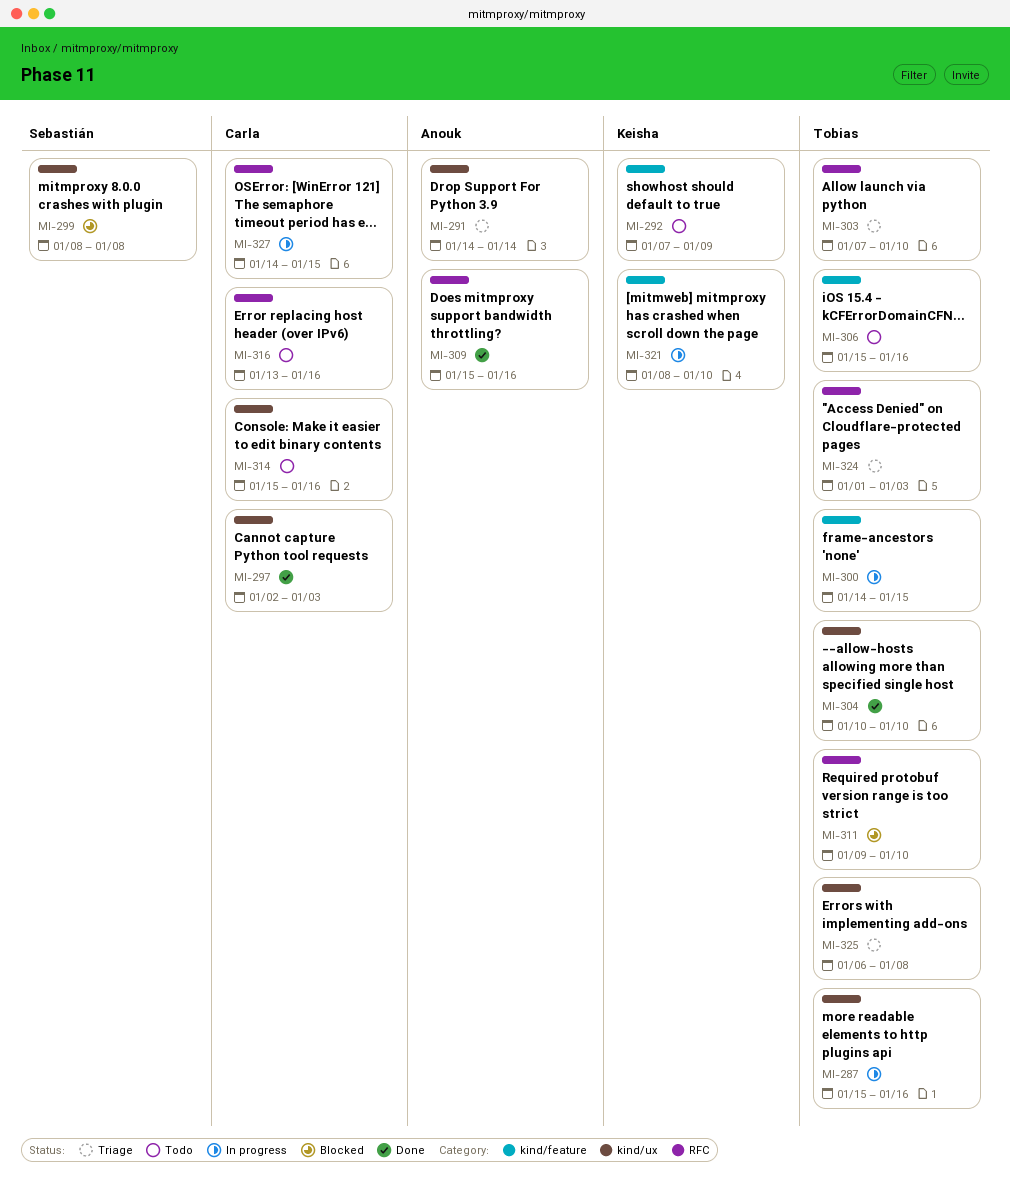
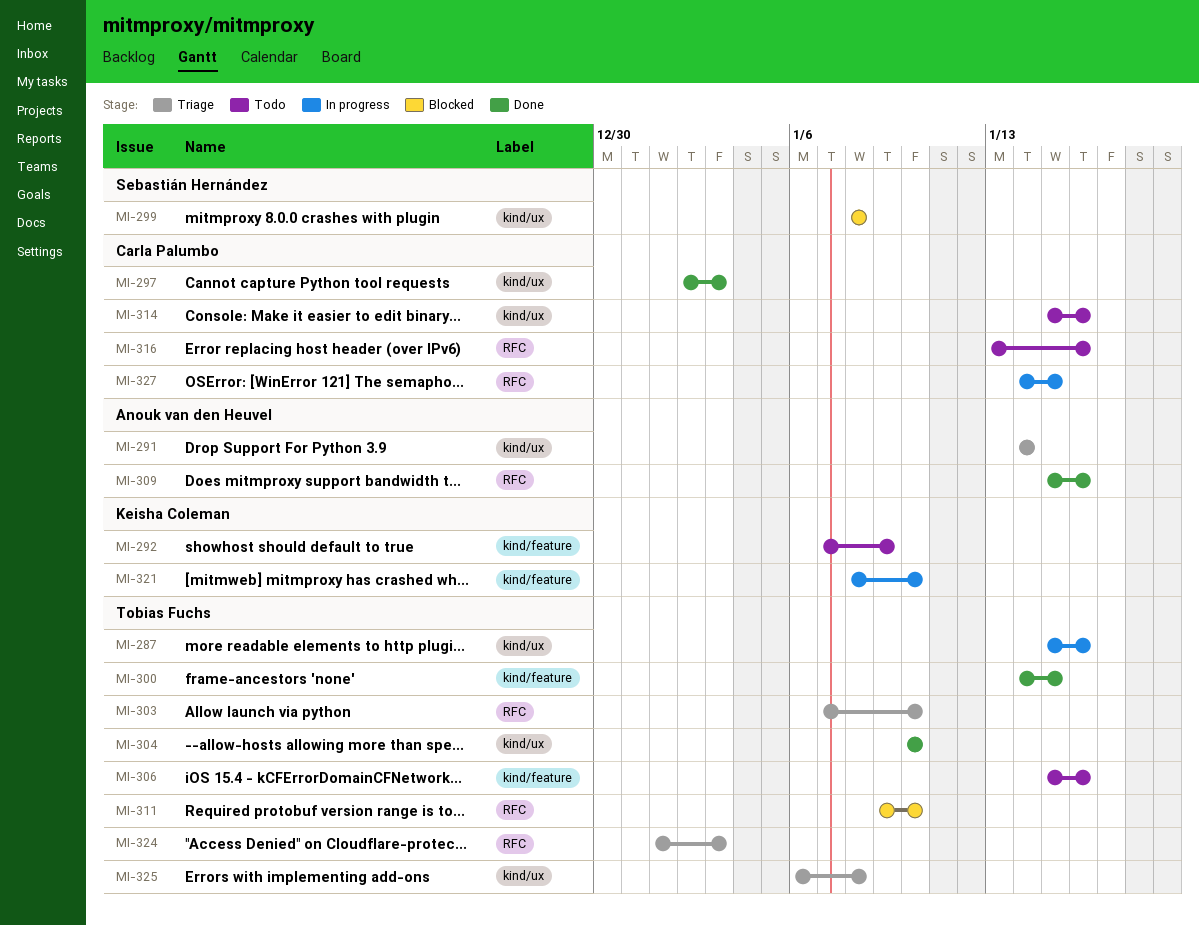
MI-300, status: In progress -> Done

